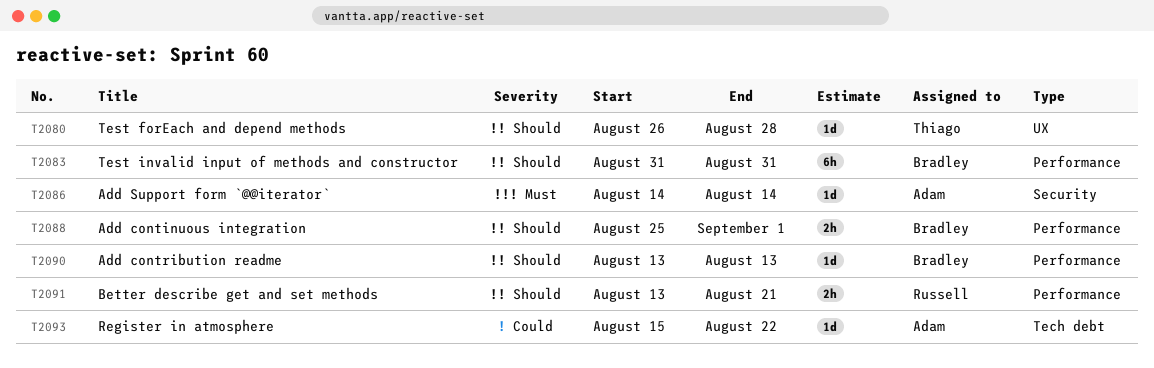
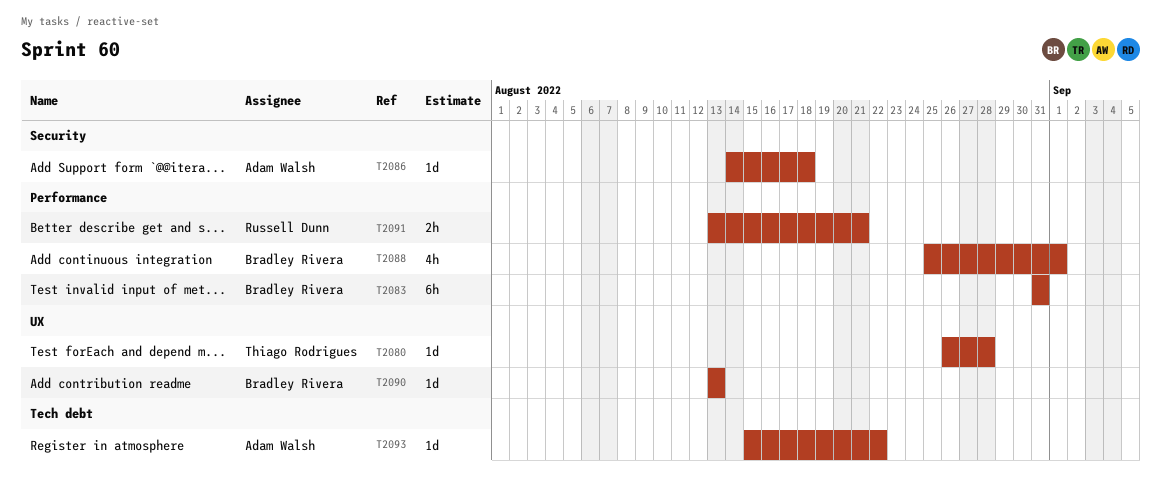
T2086, due: Aug 14 -> Aug 18
T2088, estimate: 2h -> 4h
T2090, label: Performance -> UX

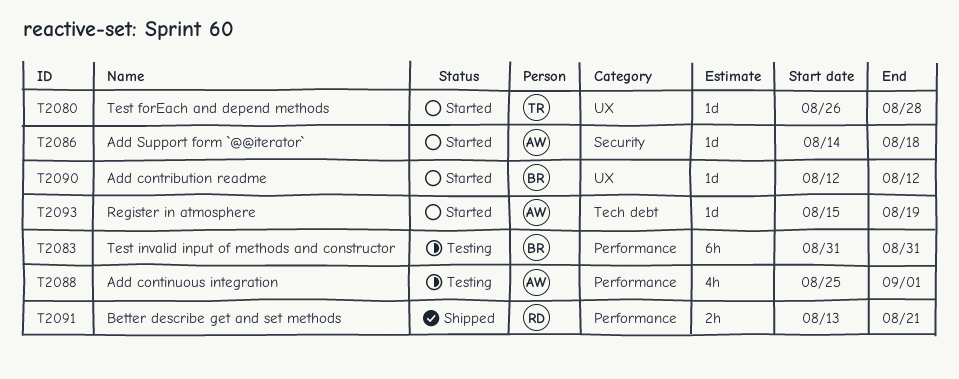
T2088, owner: Bradley Rivera -> Adam Walsh
T2090, start: Aug 13 -> Aug 12
T2090, due: Aug 13 -> Aug 12
T2093, due: Aug 22 -> Aug 19

